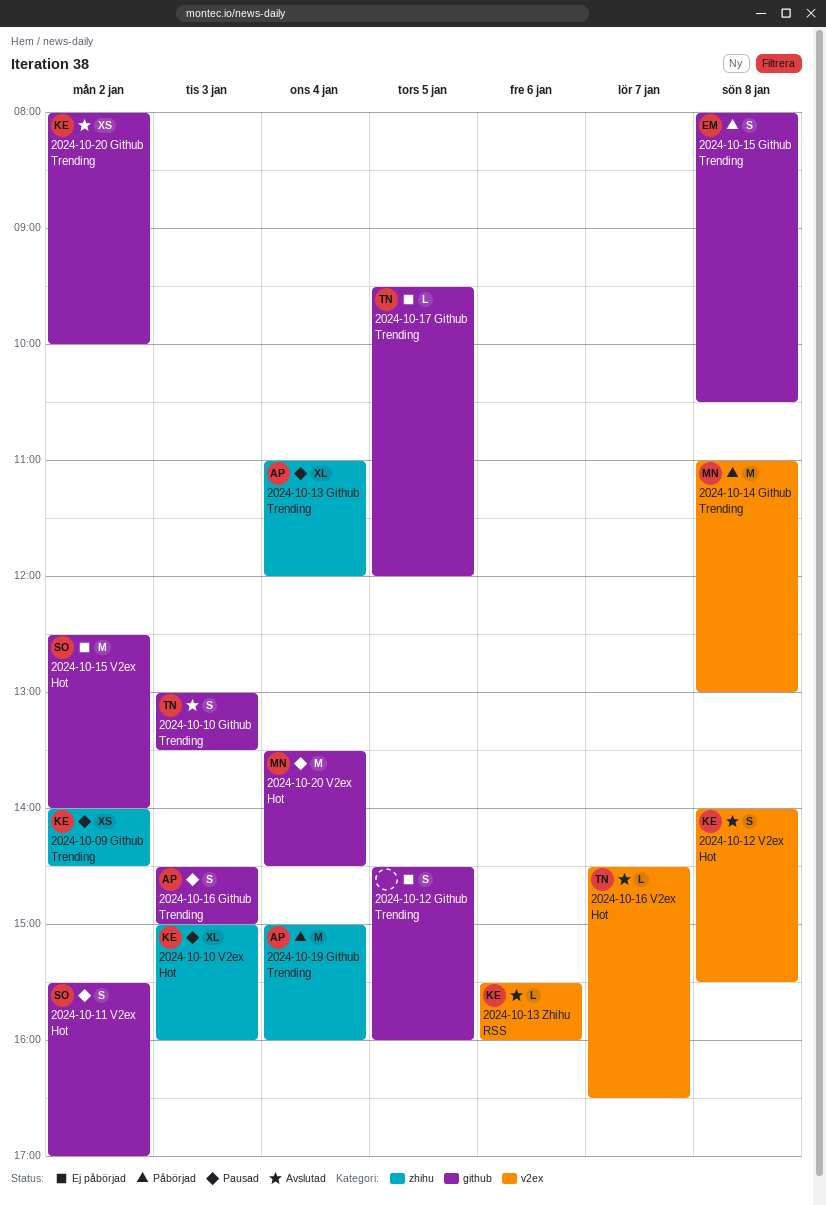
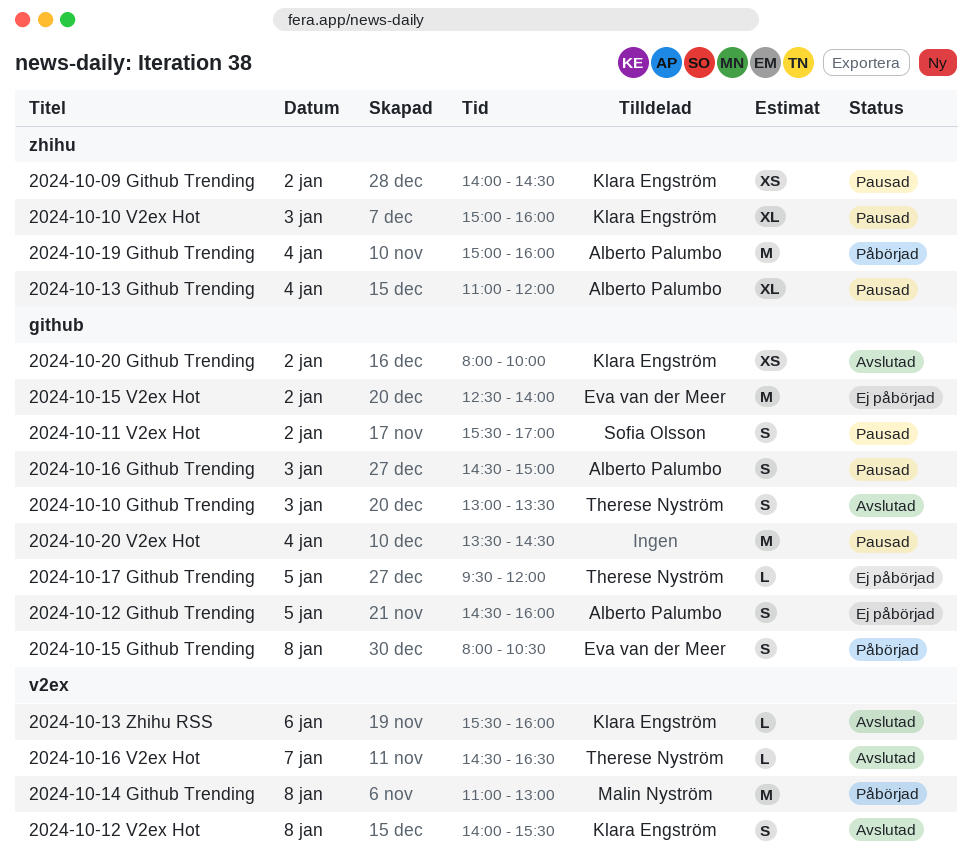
2024-10-12 Github Trending, owner: none -> Alberto Palumbo
2024-10-15 V2ex Hot, owner: Sofia Olsson -> Eva van der Meer
2024-10-20 V2ex Hot, owner: Malin Nyström -> none

